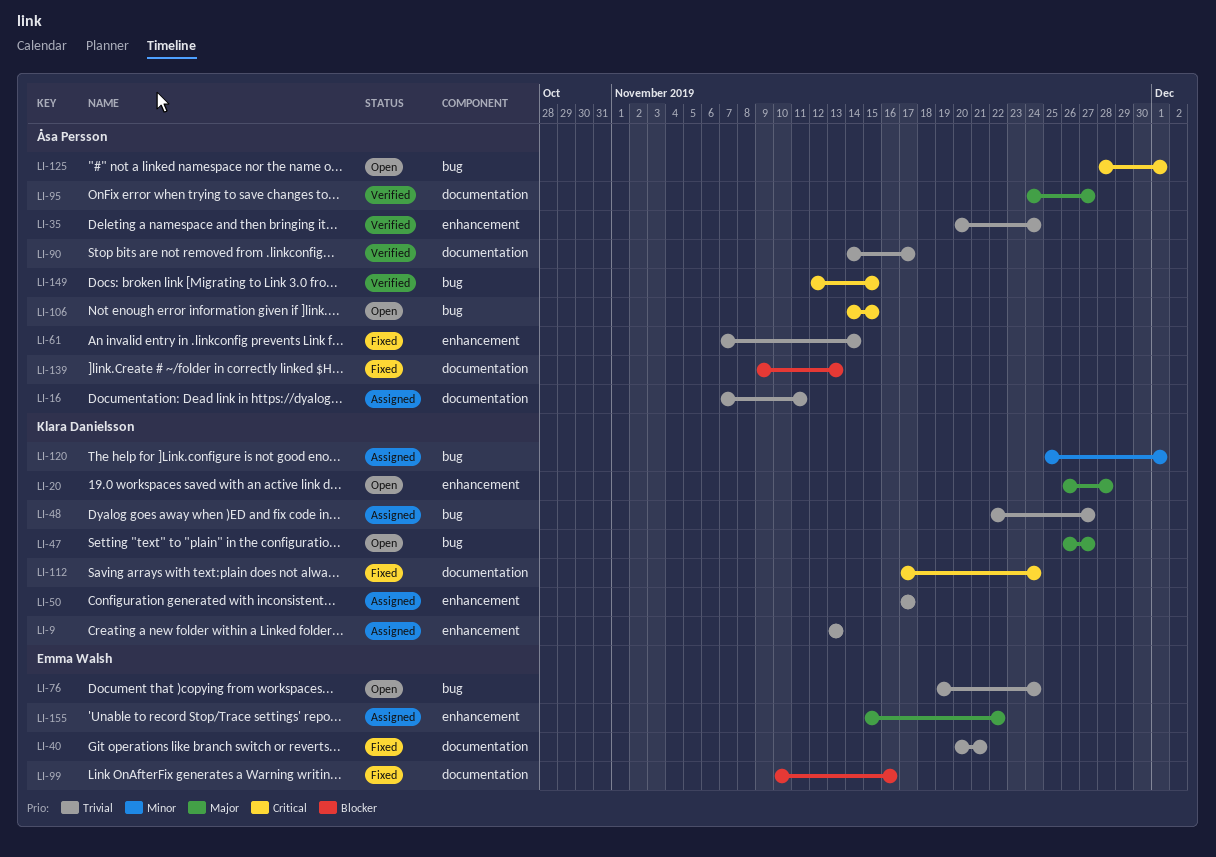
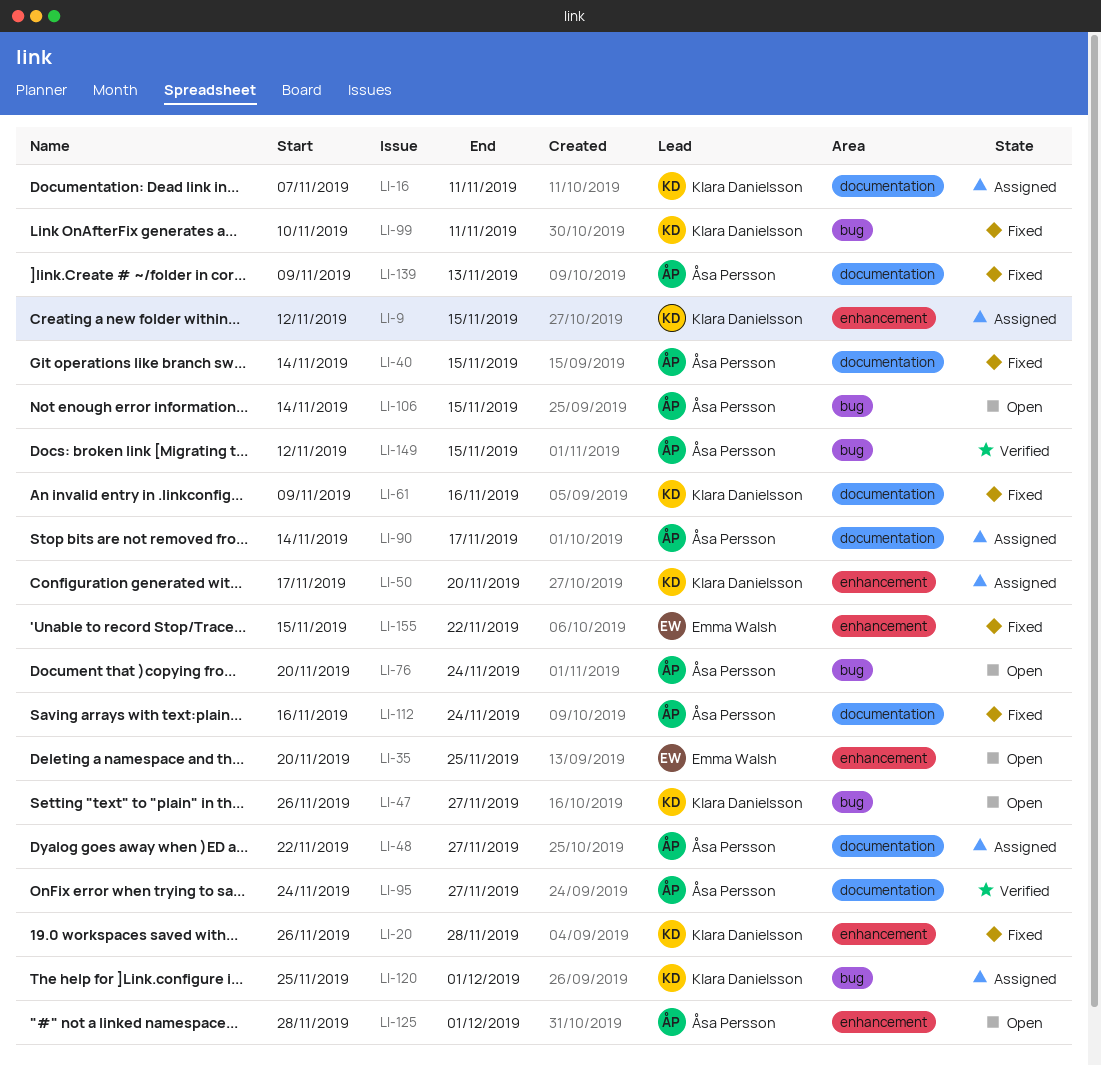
LI-9, start: Nov 13 -> Nov 12
LI-9, due: Nov 13 -> Nov 15
LI-16, owner: Åsa Persson -> Klara Danielsson
LI-20, status: Open -> Fixed
LI-35, status: Verified -> Open
LI-35, owner: Åsa Persson -> Emma Walsh
LI-35, due: Nov 24 -> Nov 25
LI-40, owner: Emma Walsh -> Åsa Persson
LI-40, start: Nov 20 -> Nov 14
LI-40, due: Nov 21 -> Nov 15
LI-48, owner: Klara Danielsson -> Åsa Persson
LI-48, label: bug -> documentation
LI-50, due: Nov 17 -> Nov 20
LI-61, owner: Åsa Persson -> Klara Danielsson
LI-61, label: enhancement -> documentation
LI-61, start: Nov 7 -> Nov 9
LI-61, due: Nov 14 -> Nov 16
LI-76, owner: Emma Walsh -> Åsa Persson
LI-76, start: Nov 19 -> Nov 20
LI-90, status: Verified -> Assigned
LI-99, owner: Emma Walsh -> Klara Danielsson
LI-99, label: documentation -> bug
LI-99, due: Nov 16 -> Nov 11
LI-112, owner: Klara Danielsson -> Åsa Persson
LI-112, start: Nov 17 -> Nov 16
LI-125, label: bug -> enhancement
LI-155, status: Assigned -> Fixed

